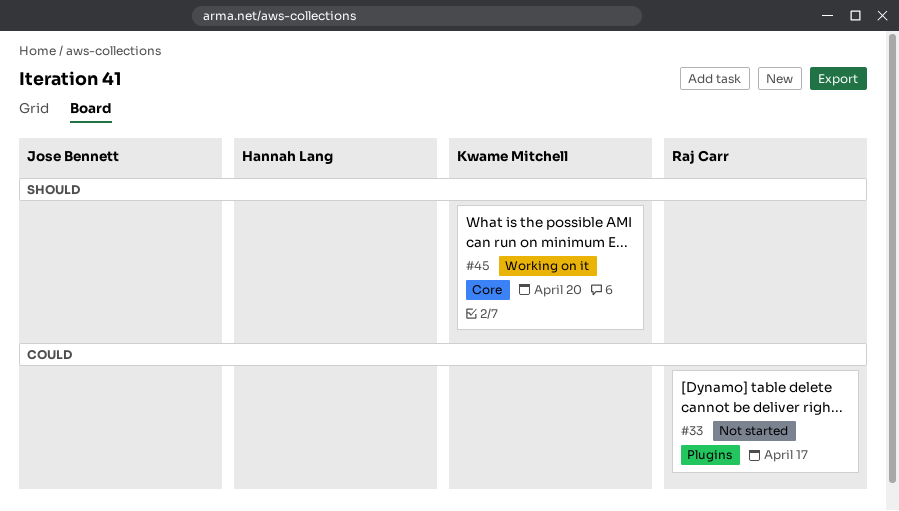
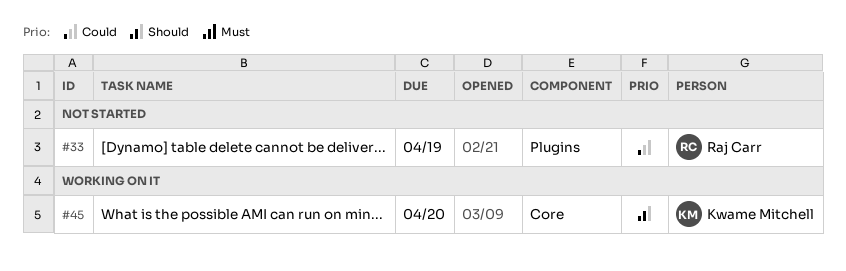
#33, due: Apr 17 -> Apr 19

